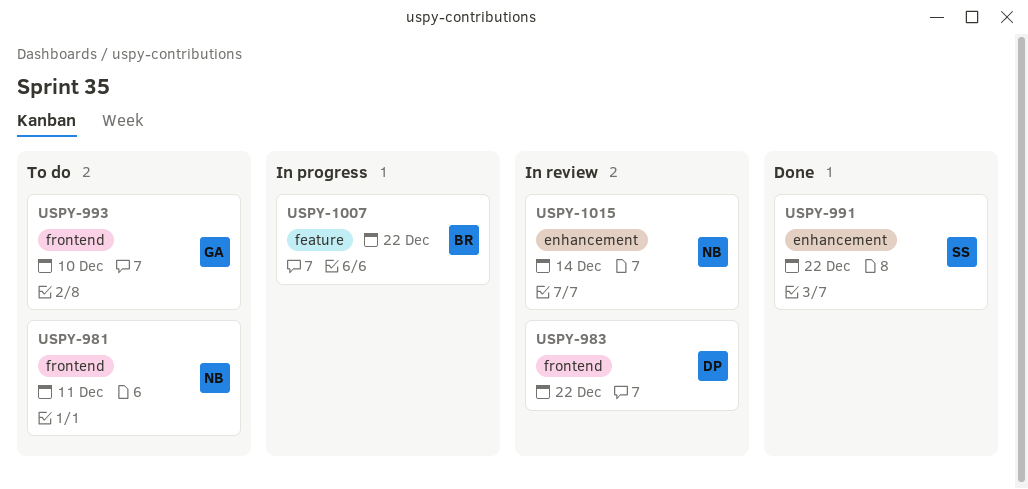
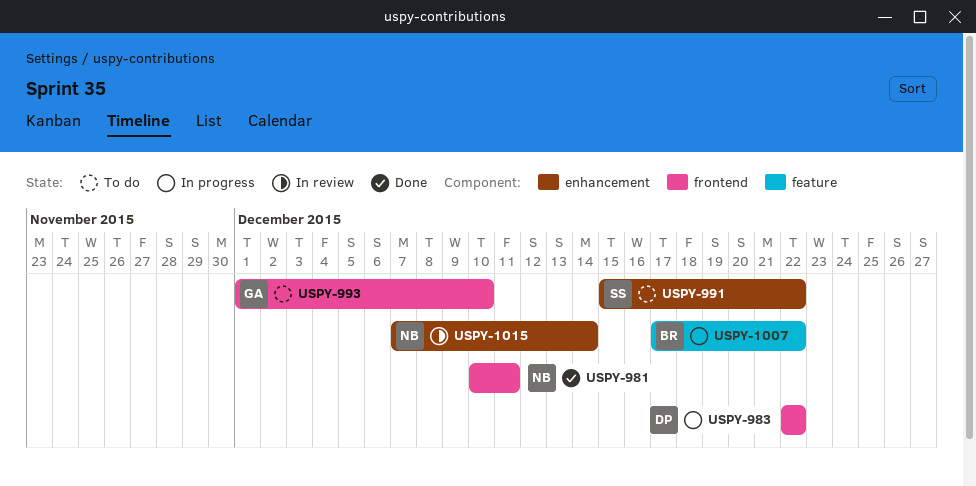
USPY-981, status: To do -> Done
USPY-983, status: In review -> In progress
USPY-991, status: Done -> To do

